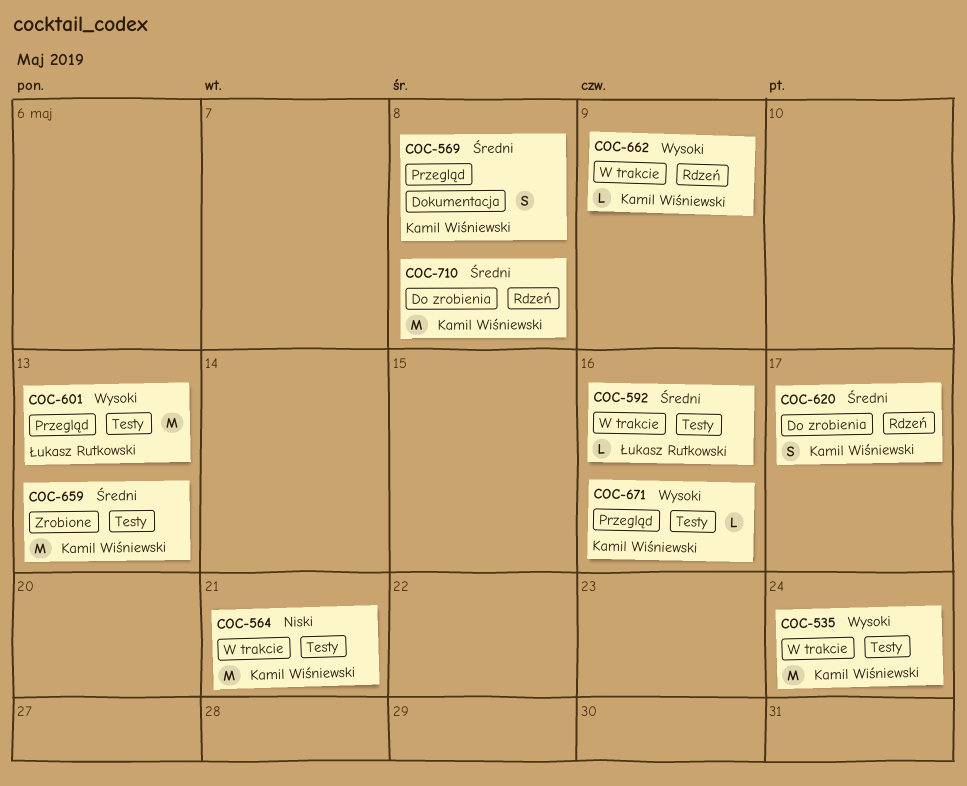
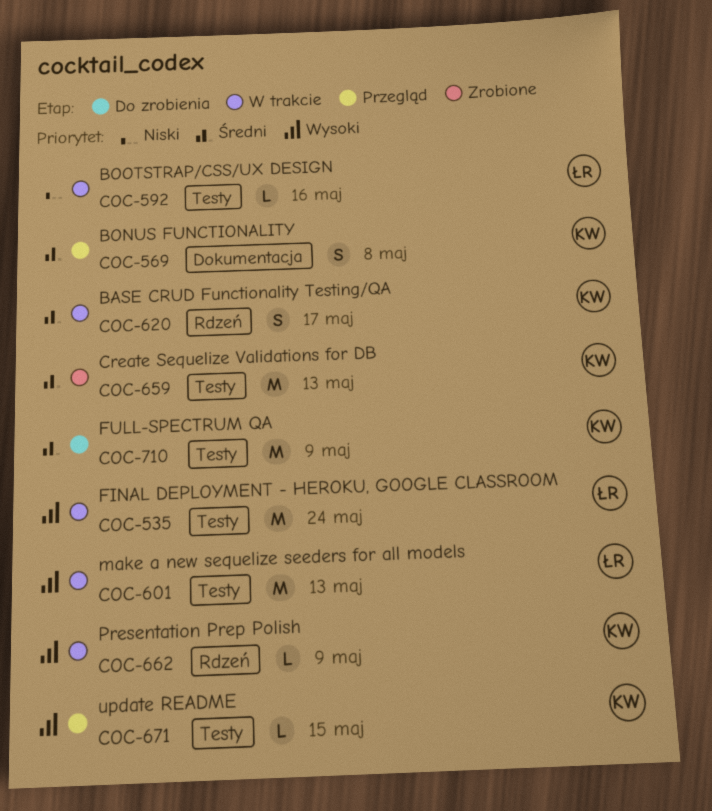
COC-535, owner: Kamil Wiśniewski -> Łukasz Rutkowski
COC-564: present -> none
COC-592, priority: Średni -> Niski
COC-601, status: Przegląd -> W trakcie
COC-620, status: Do zrobienia -> W trakcie
COC-671, due: May 16 -> May 15
COC-710, label: Rdzeń -> Testy
COC-710, due: May 8 -> May 9

